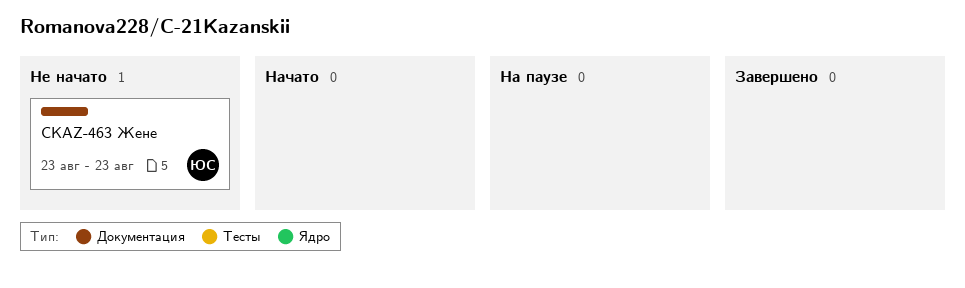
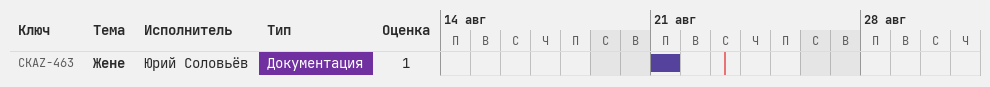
CKAZ-463, start: Aug 23 -> Aug 21
CKAZ-463, due: Aug 23 -> Aug 21

